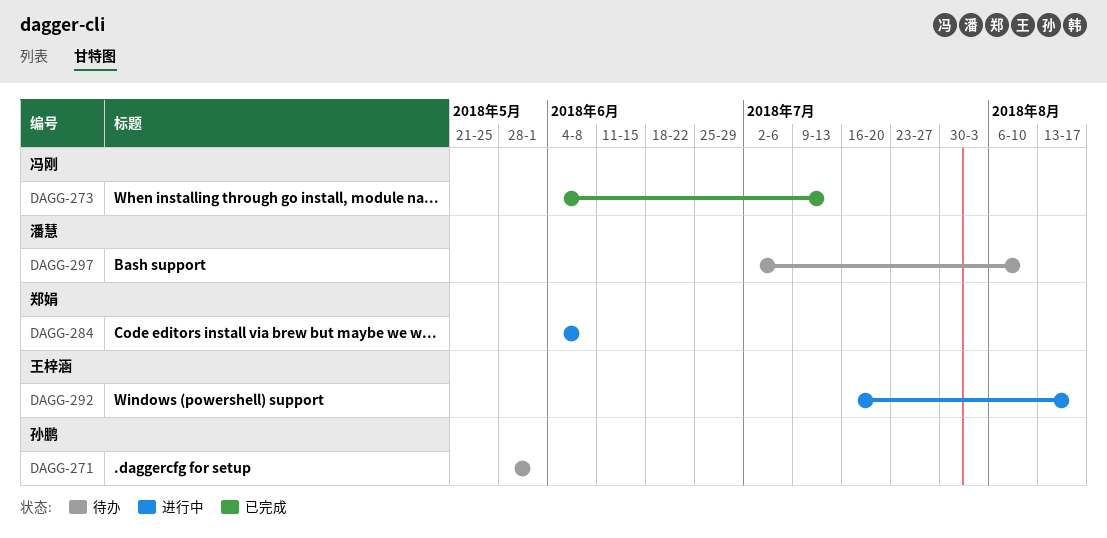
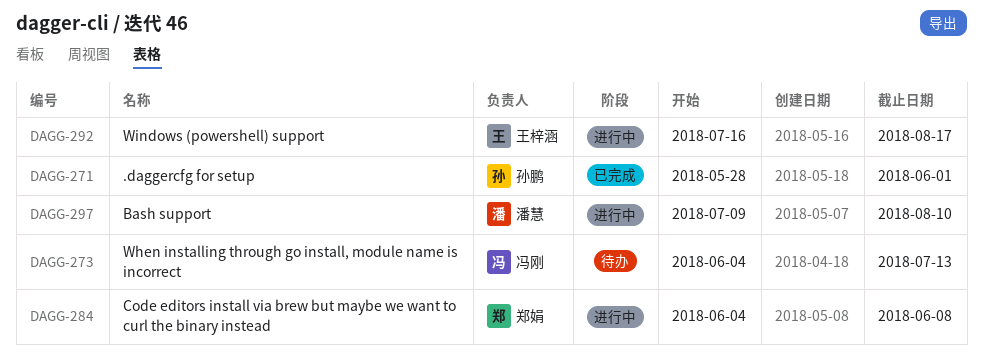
DAGG-271, status: 待办 -> 已完成
DAGG-273, status: 已完成 -> 待办
DAGG-297, status: 待办 -> 进行中
DAGG-297, start: Jul 2 -> Jul 9

